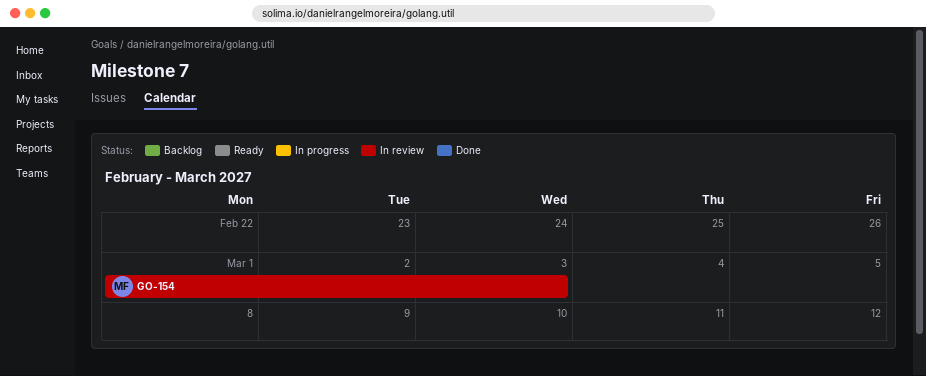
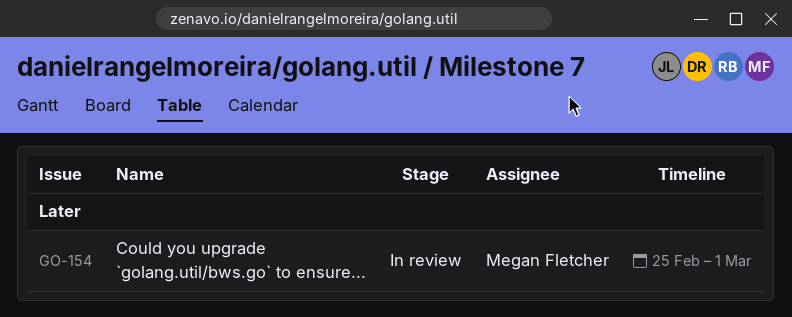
GO-154, start: Mar 1 -> Feb 25
GO-154, due: Mar 3 -> Mar 1

